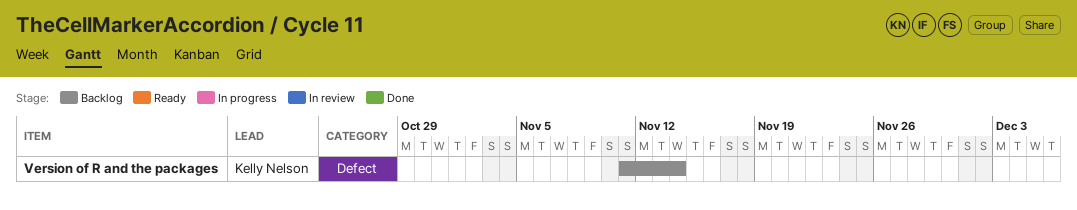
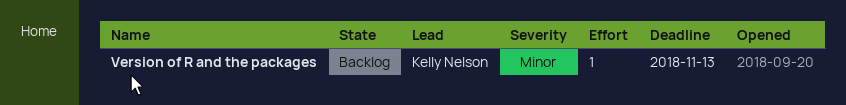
Version of R and the packages, due: Nov 14 -> Nov 13

